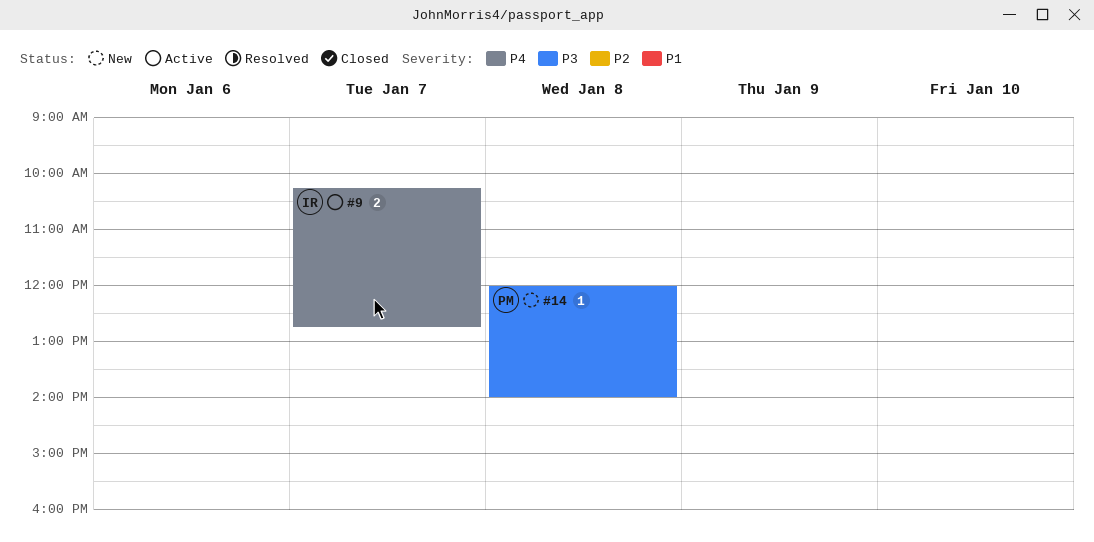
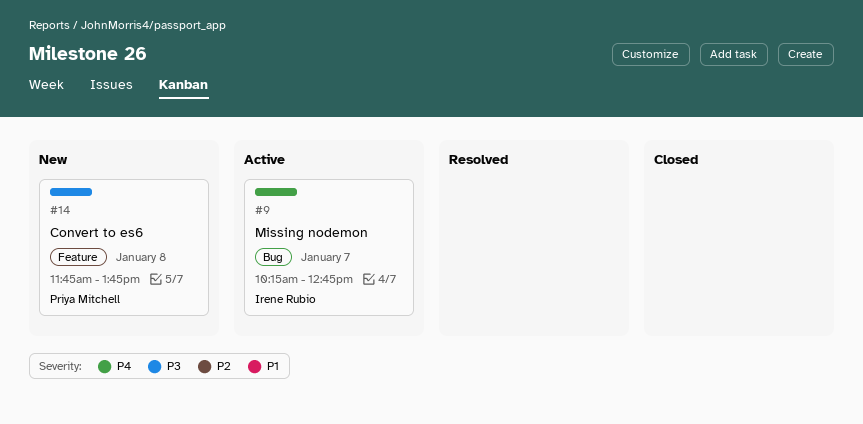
#14, begins: 12:00 -> 11:45
#14, ends: 14:00 -> 13:45

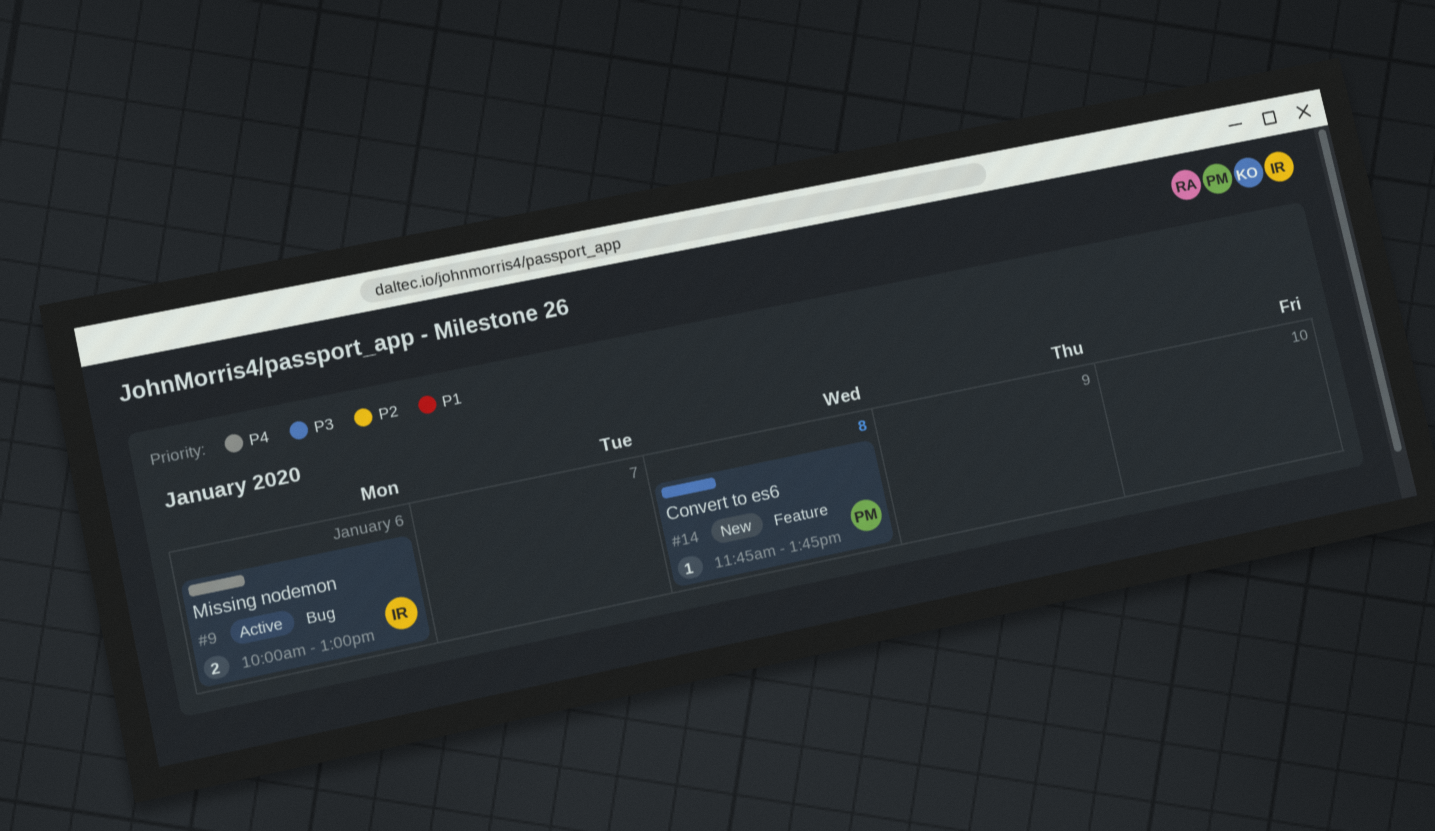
#9, day: Jan 7 -> Jan 6
#9, begins: 10:15 -> 10:00
#9, ends: 12:45 -> 13:00

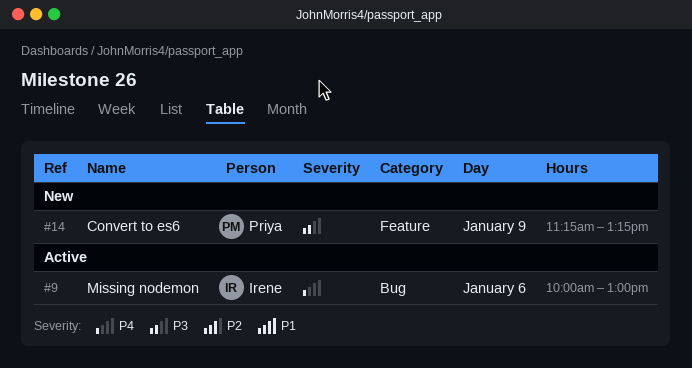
#14, day: Jan 8 -> Jan 9
#14, begins: 11:45 -> 11:15
#14, ends: 13:45 -> 13:15

